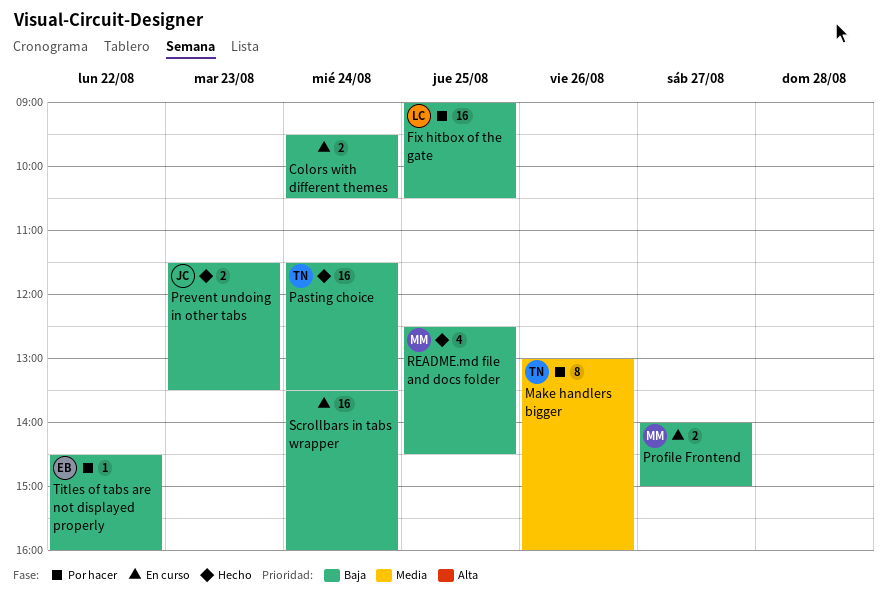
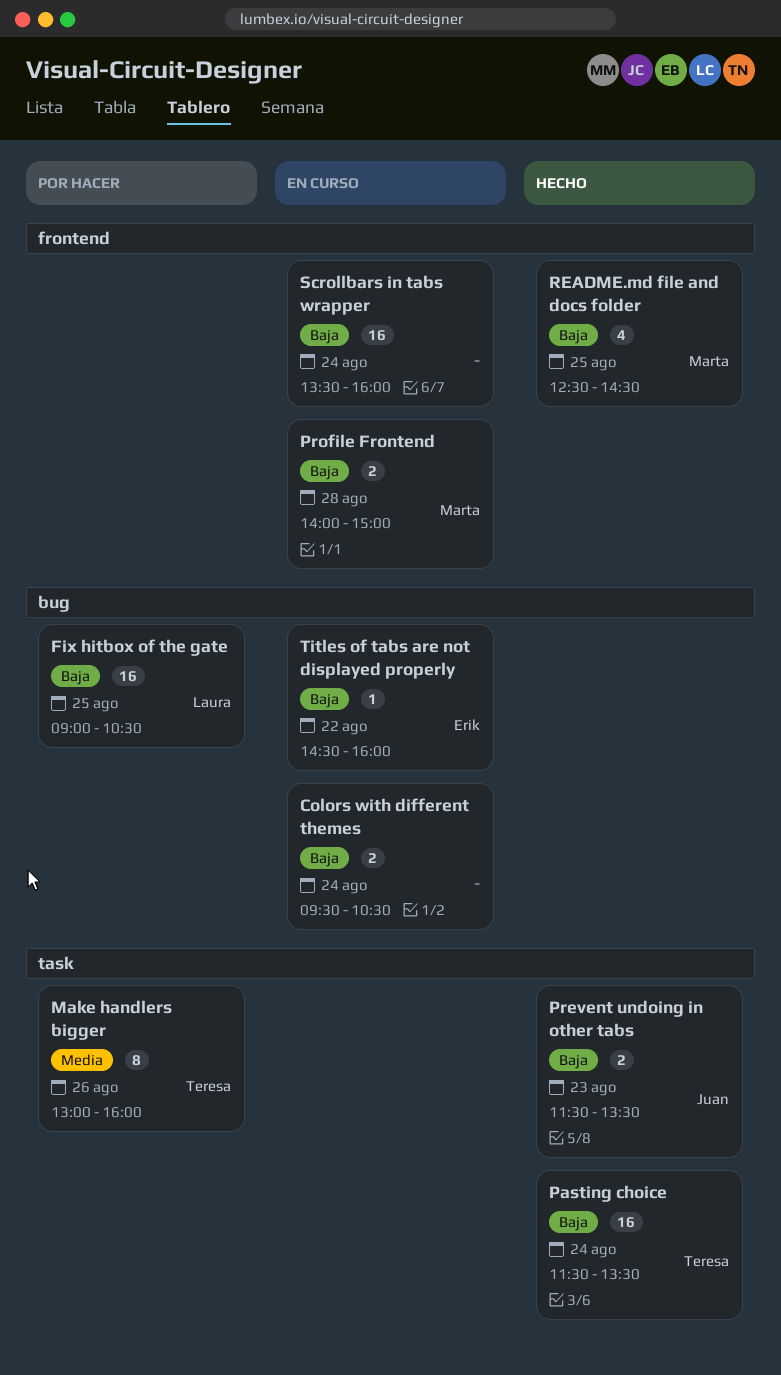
Profile Frontend, day: Aug 27 -> Aug 28
Titles of tabs are not displayed properly, status: Por hacer -> En curso

